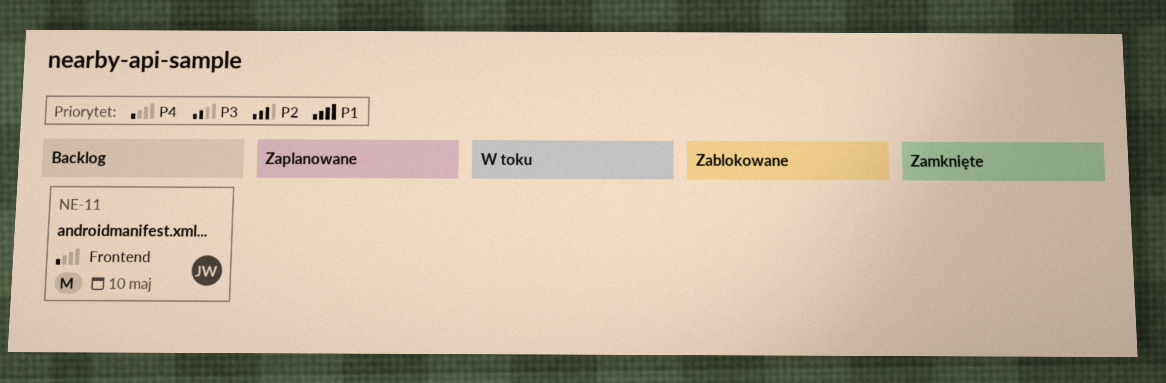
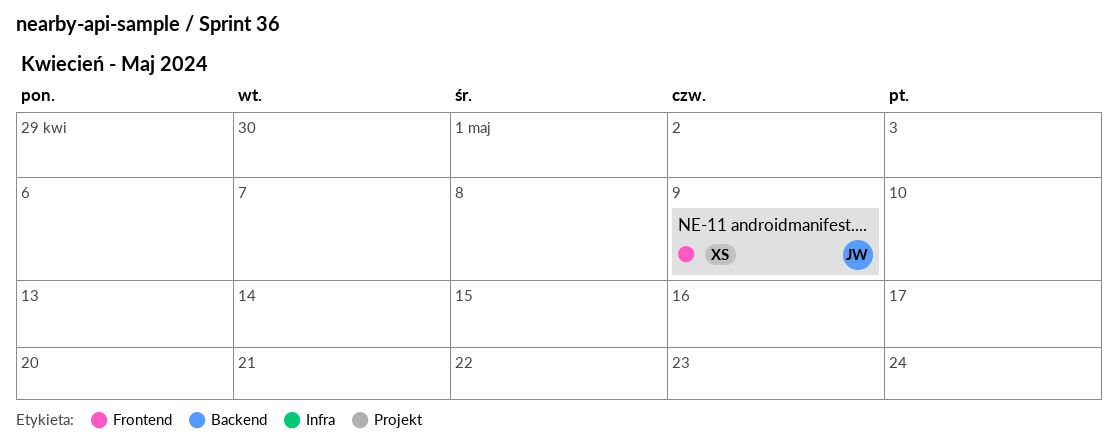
NE-11, estimate: M -> XS
NE-11, due: May 10 -> May 9

